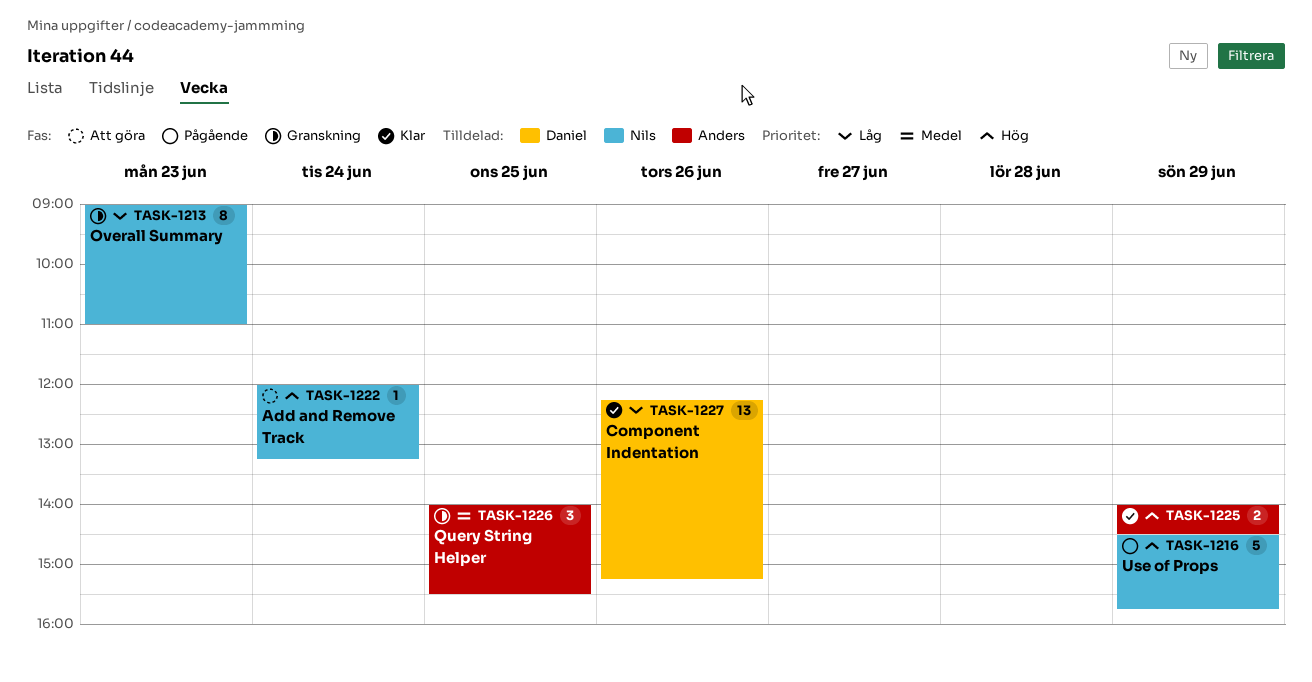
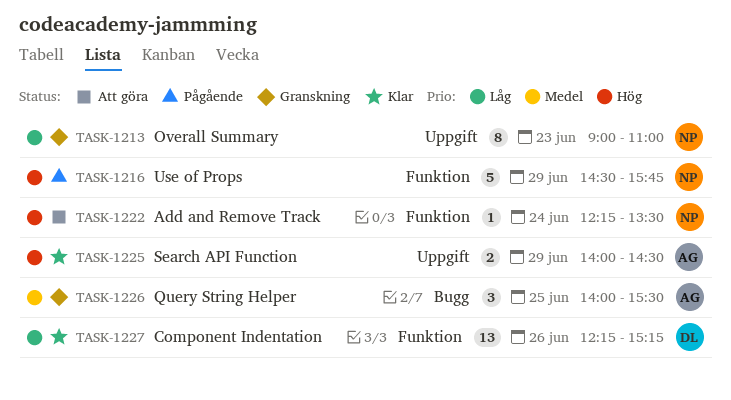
TASK-1222, begins: 12:00 -> 12:15
TASK-1222, ends: 13:15 -> 13:30

